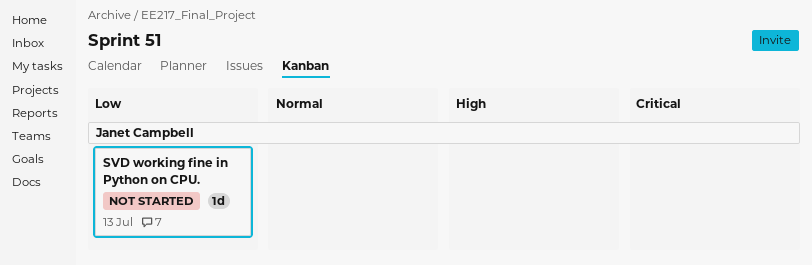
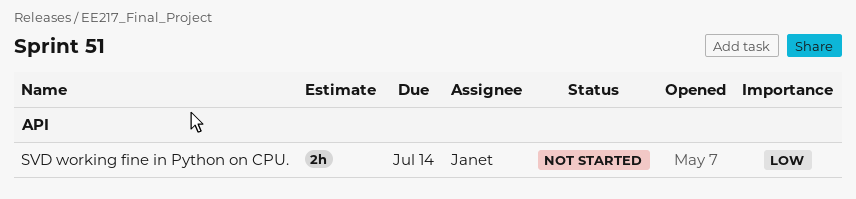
SVD working fine in Python on CPU., estimate: 1d -> 2h
SVD working fine in Python on CPU., due: Jul 13 -> Jul 14

